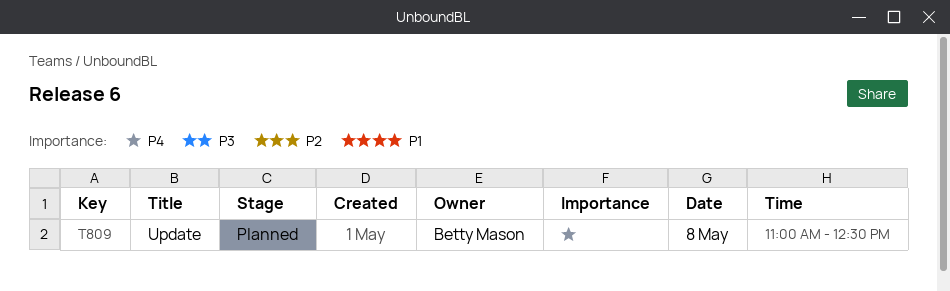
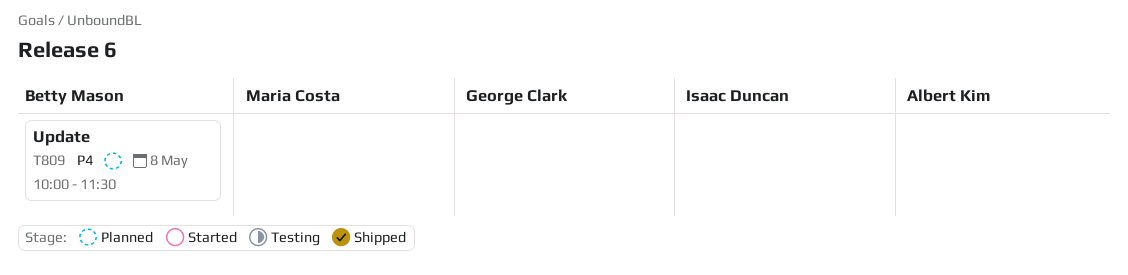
T809, begins: 11:00 -> 10:00
T809, ends: 12:30 -> 11:30

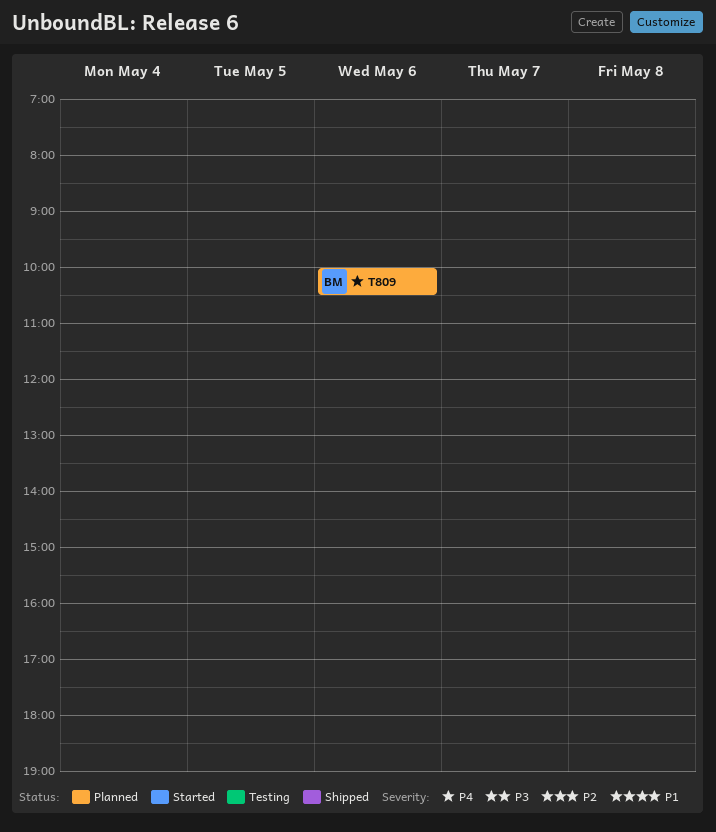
T809, day: May 8 -> May 6
T809, ends: 11:30 -> 10:30

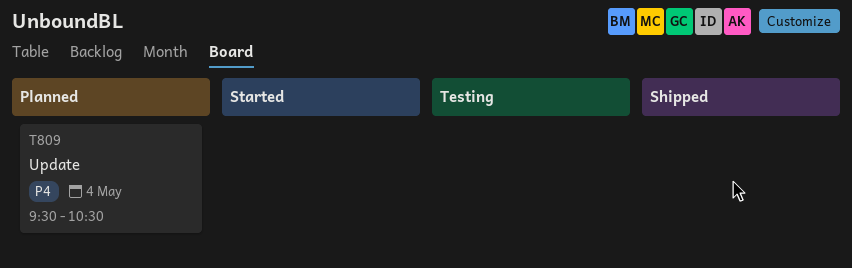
T809, day: May 6 -> May 4
T809, begins: 10:00 -> 09:30

